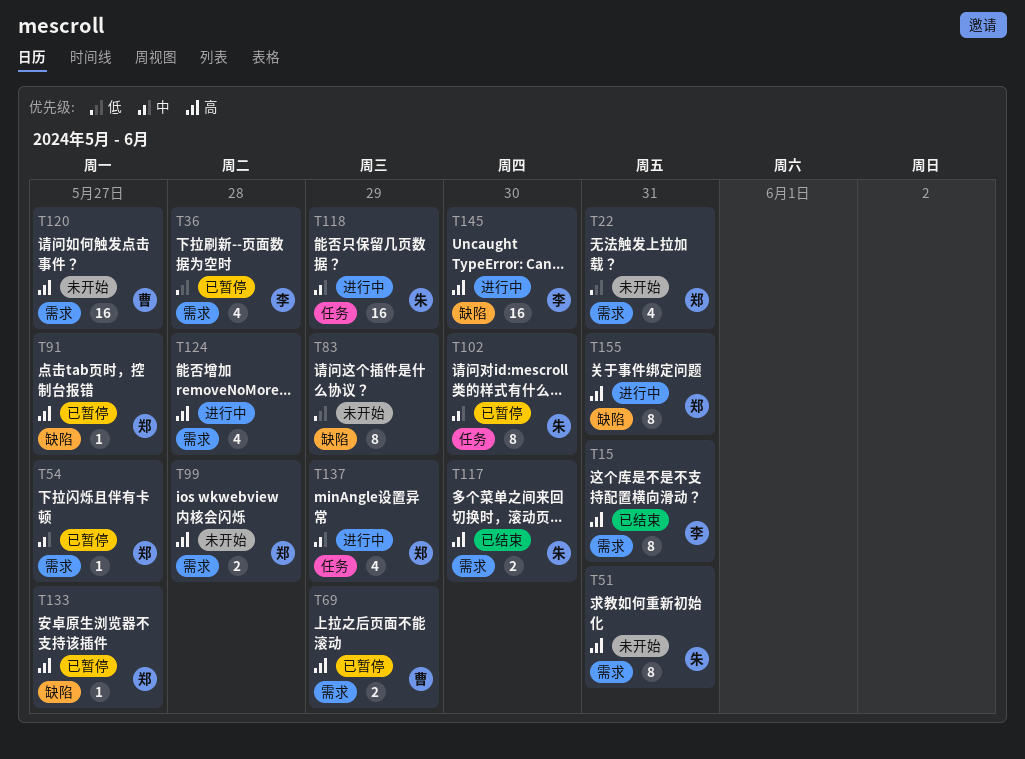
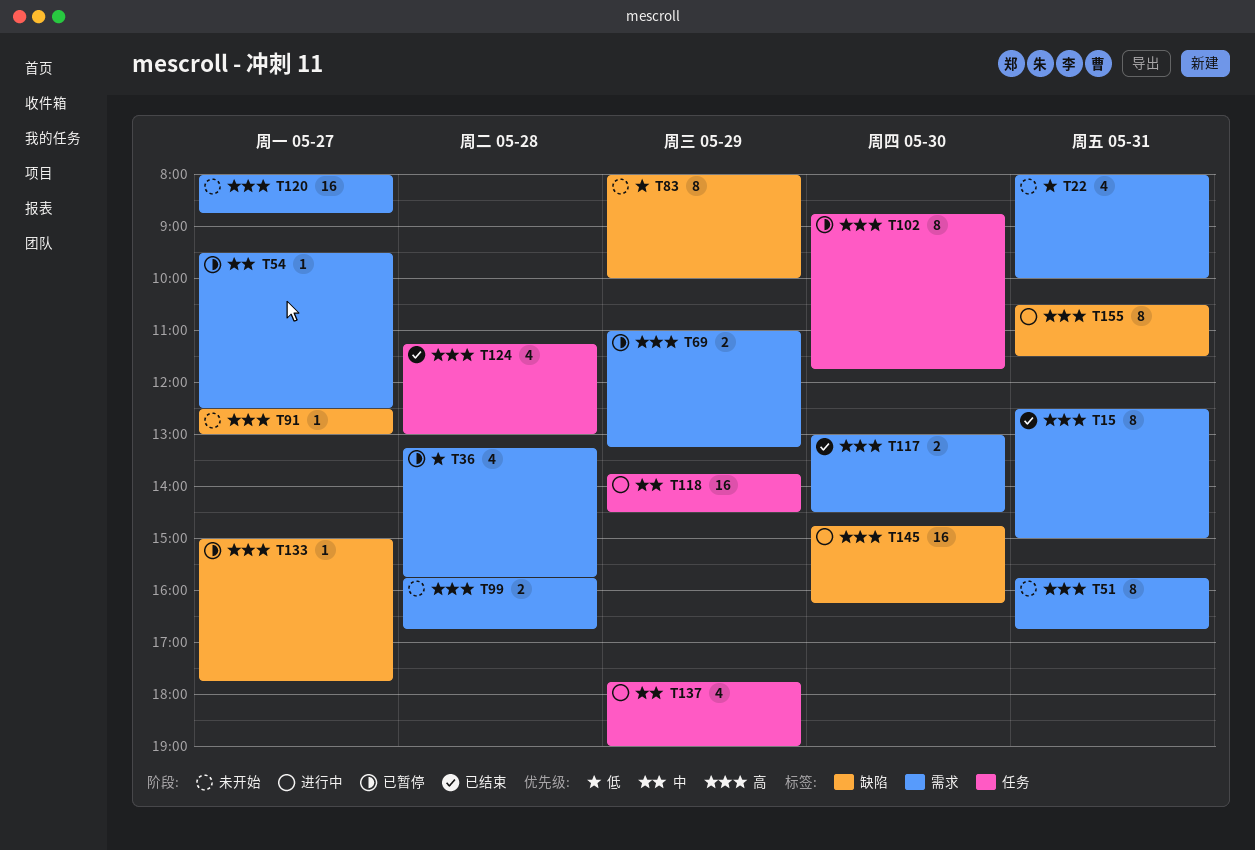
T91, status: 已暂停 -> 未开始
T102, priority: 中 -> 高
T124, status: 进行中 -> 已结束
T124, label: 需求 -> 任务

